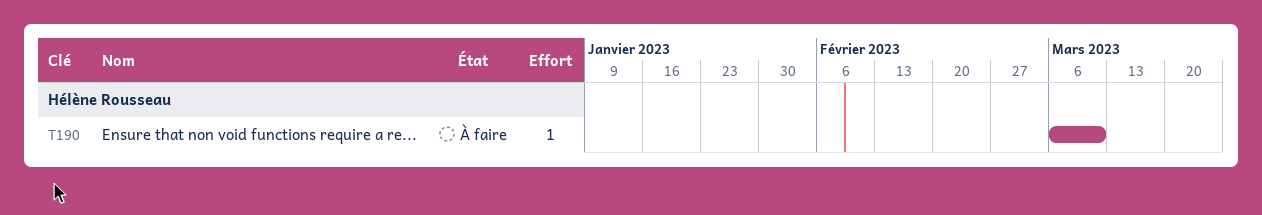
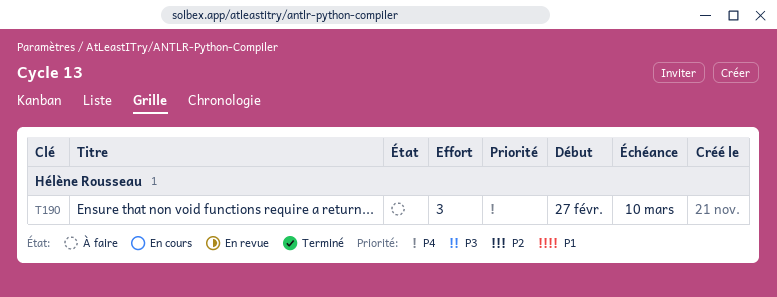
T190, estimate: 1 -> 3
T190, start: Mar 6 -> Feb 27

